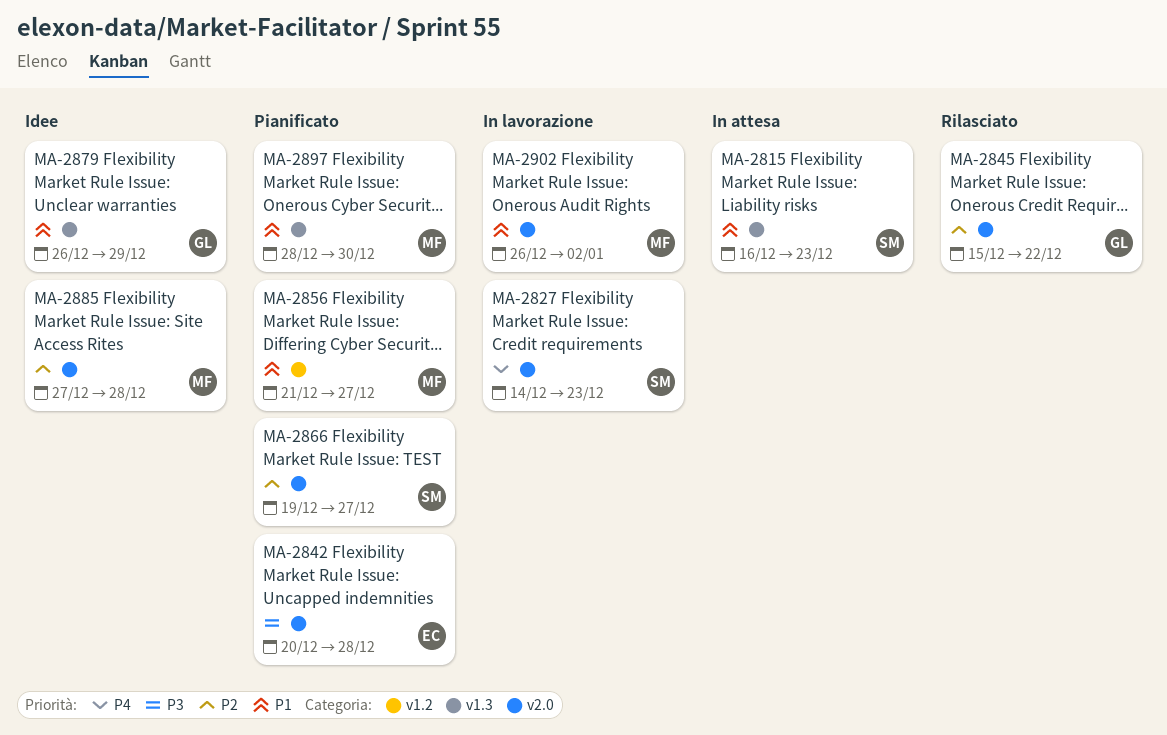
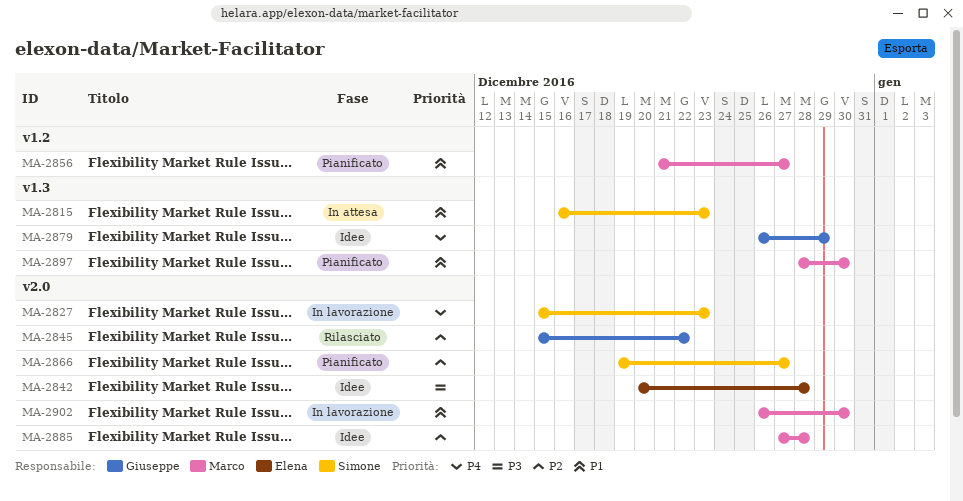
MA-2827, start: Dec 14 -> Dec 15
MA-2842, status: Pianificato -> Idee
MA-2879, priority: P1 -> P4
MA-2902, due: Jan 2 -> Dec 30

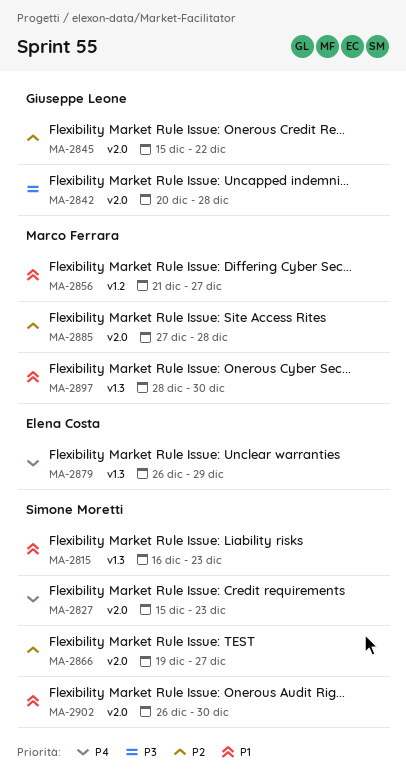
MA-2842, owner: Elena Costa -> Giuseppe Leone
MA-2879, owner: Giuseppe Leone -> Elena Costa
MA-2902, owner: Marco Ferrara -> Simone Moretti

